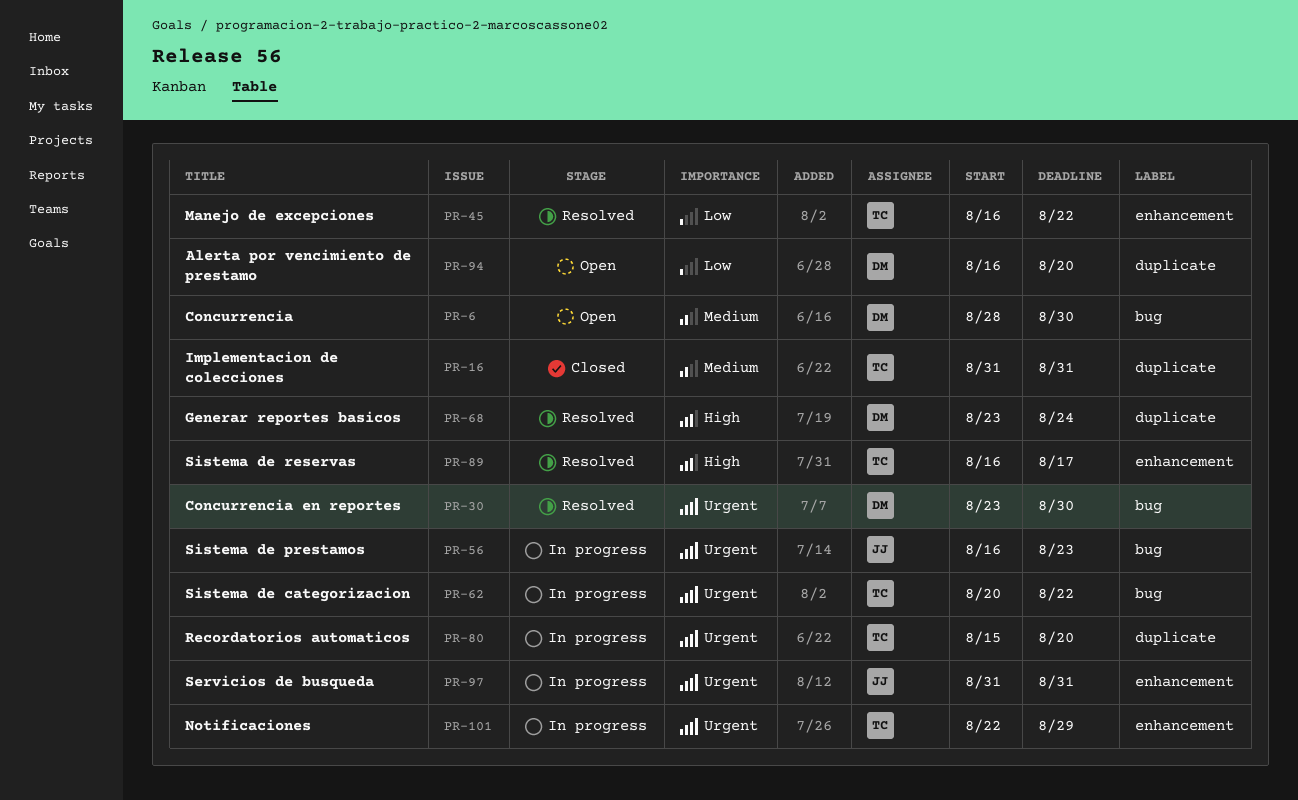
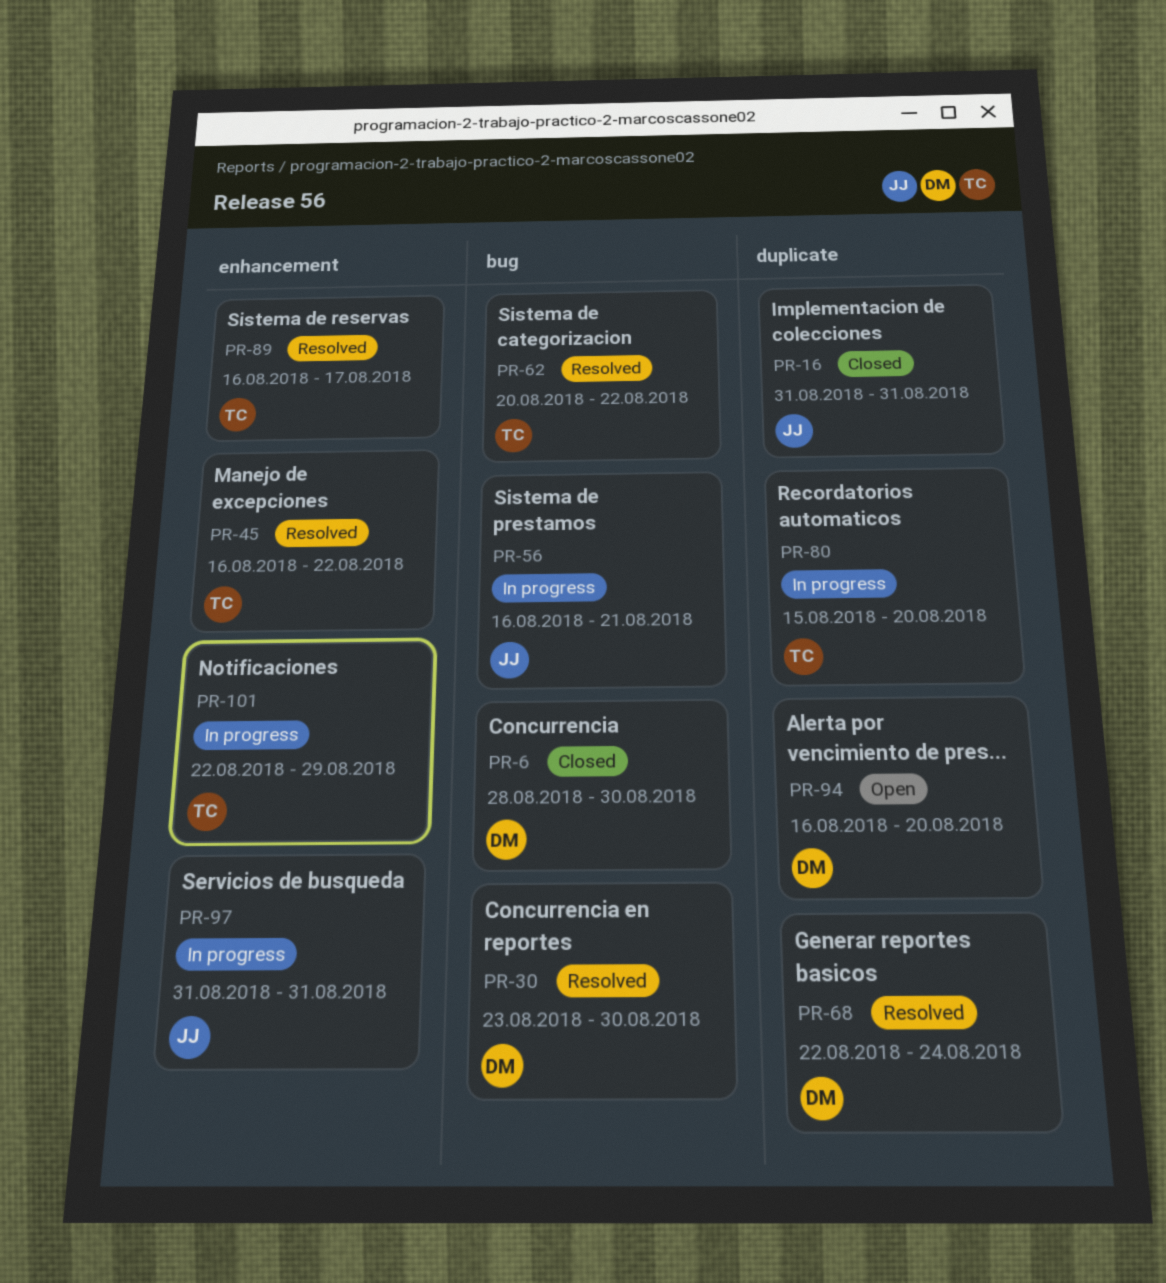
PR-6, status: Open -> Closed
PR-16, owner: TC -> JJ
PR-56, due: Aug 23 -> Aug 21
PR-62, status: In progress -> Resolved
PR-68, start: Aug 23 -> Aug 22

